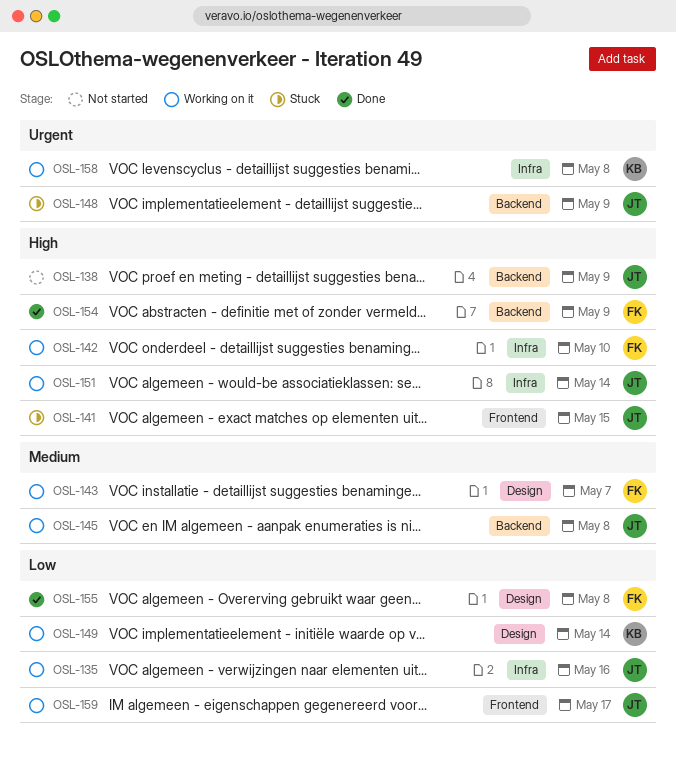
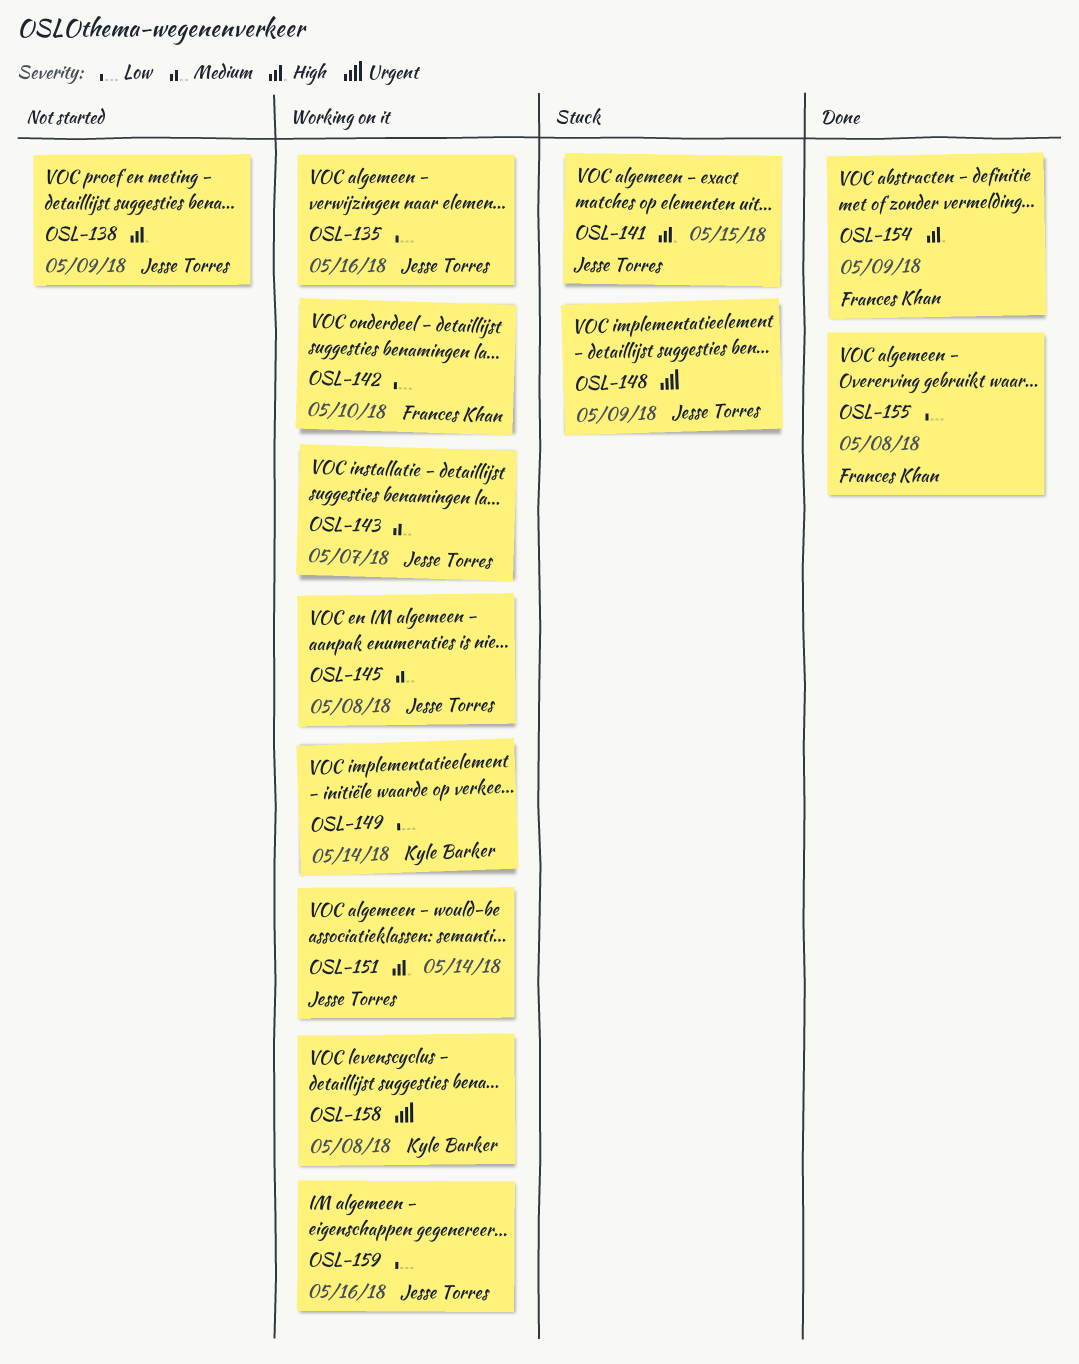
OSL-142, priority: High -> Low
OSL-143, owner: Frances Khan -> Jesse Torres
OSL-159, due: May 17 -> May 16

